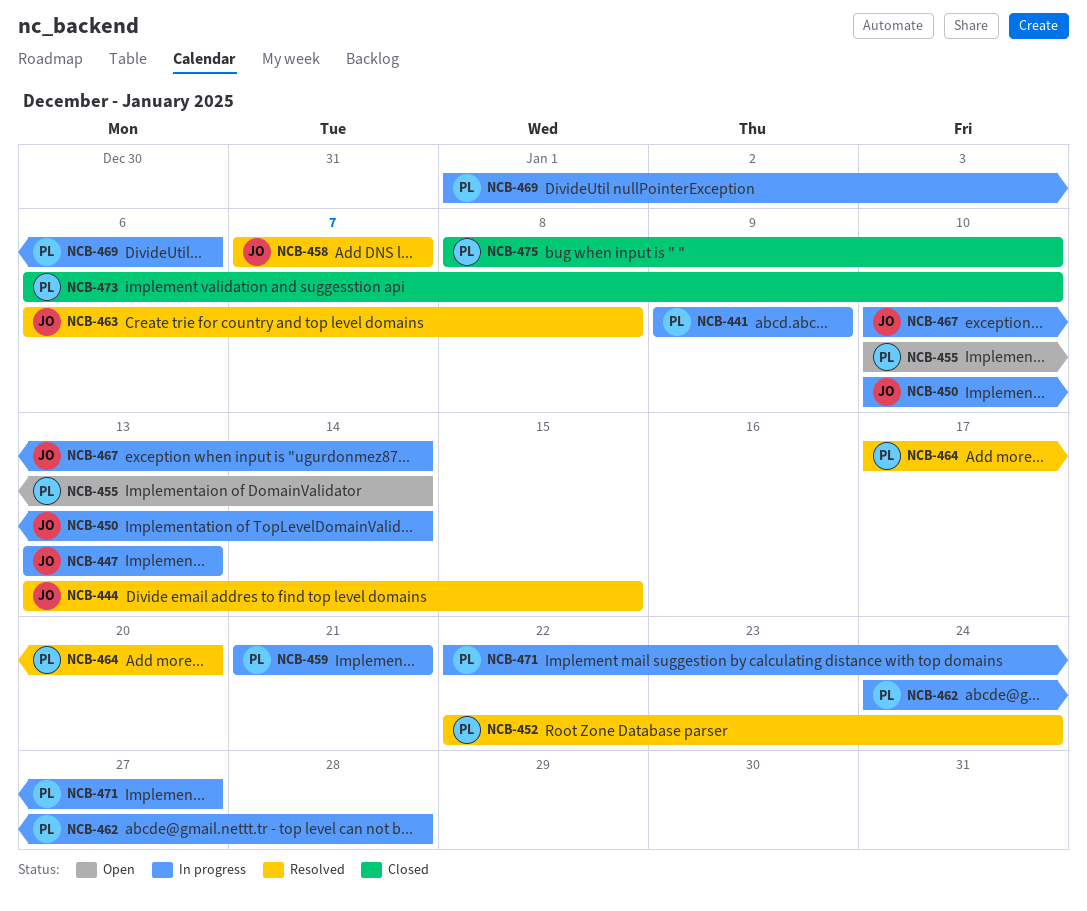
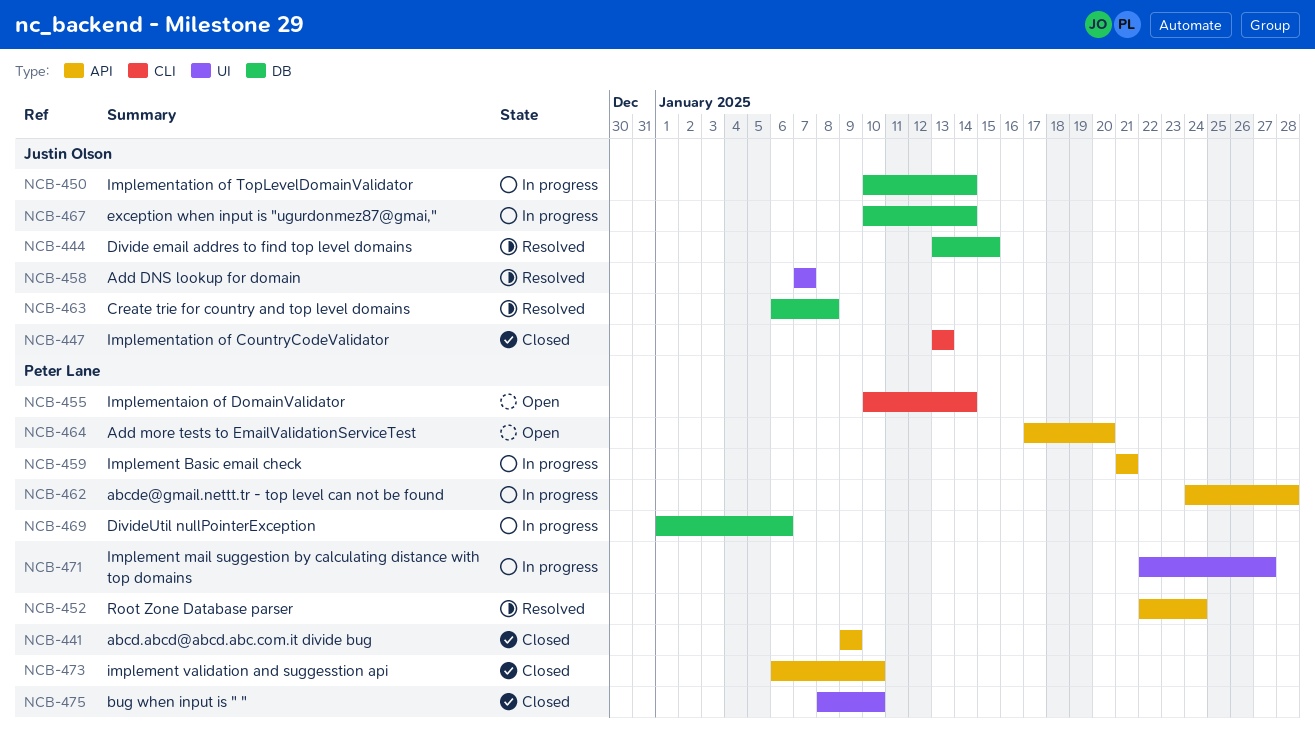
NCB-441, status: In progress -> Closed
NCB-447, status: In progress -> Closed
NCB-464, status: Resolved -> Open

